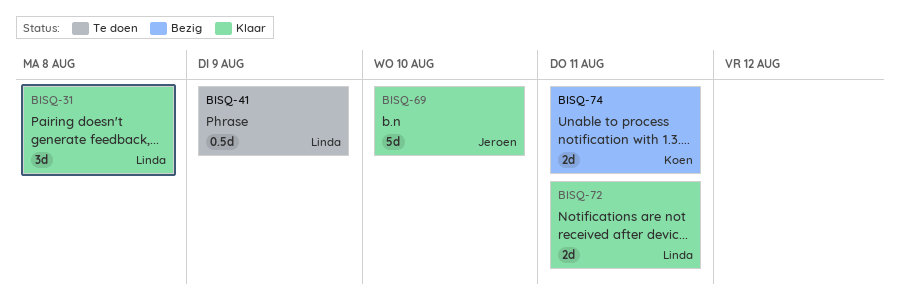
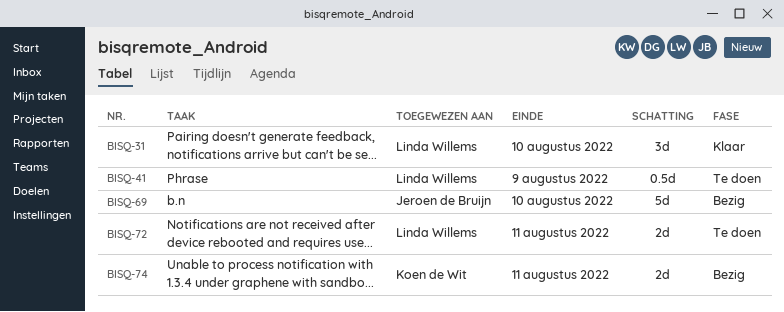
BISQ-31, due: Aug 8 -> Aug 10
BISQ-69, status: Klaar -> Bezig
BISQ-72, status: Klaar -> Te doen

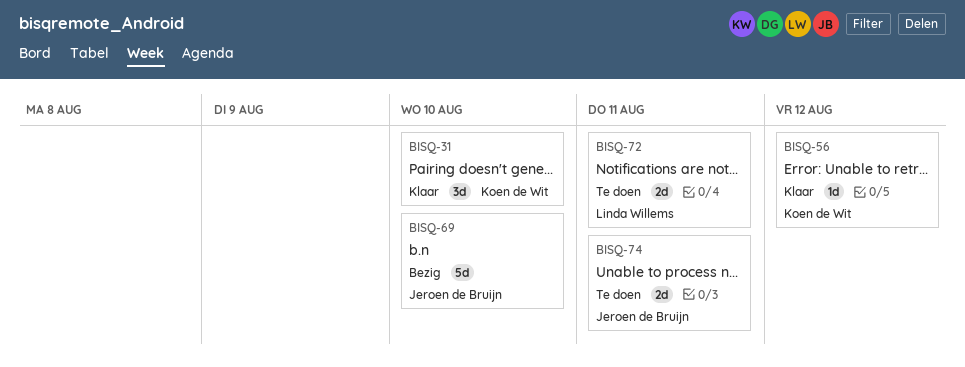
BISQ-31, owner: Linda Willems -> Koen de Wit
BISQ-41: present -> none
BISQ-56: none -> present
BISQ-74, status: Bezig -> Te doen
BISQ-74, owner: Koen de Wit -> Jeroen de Bruijn

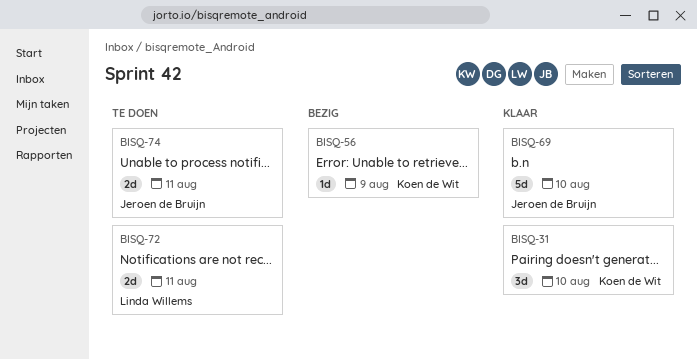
BISQ-56, status: Klaar -> Bezig
BISQ-56, due: Aug 12 -> Aug 9
BISQ-69, status: Bezig -> Klaar

